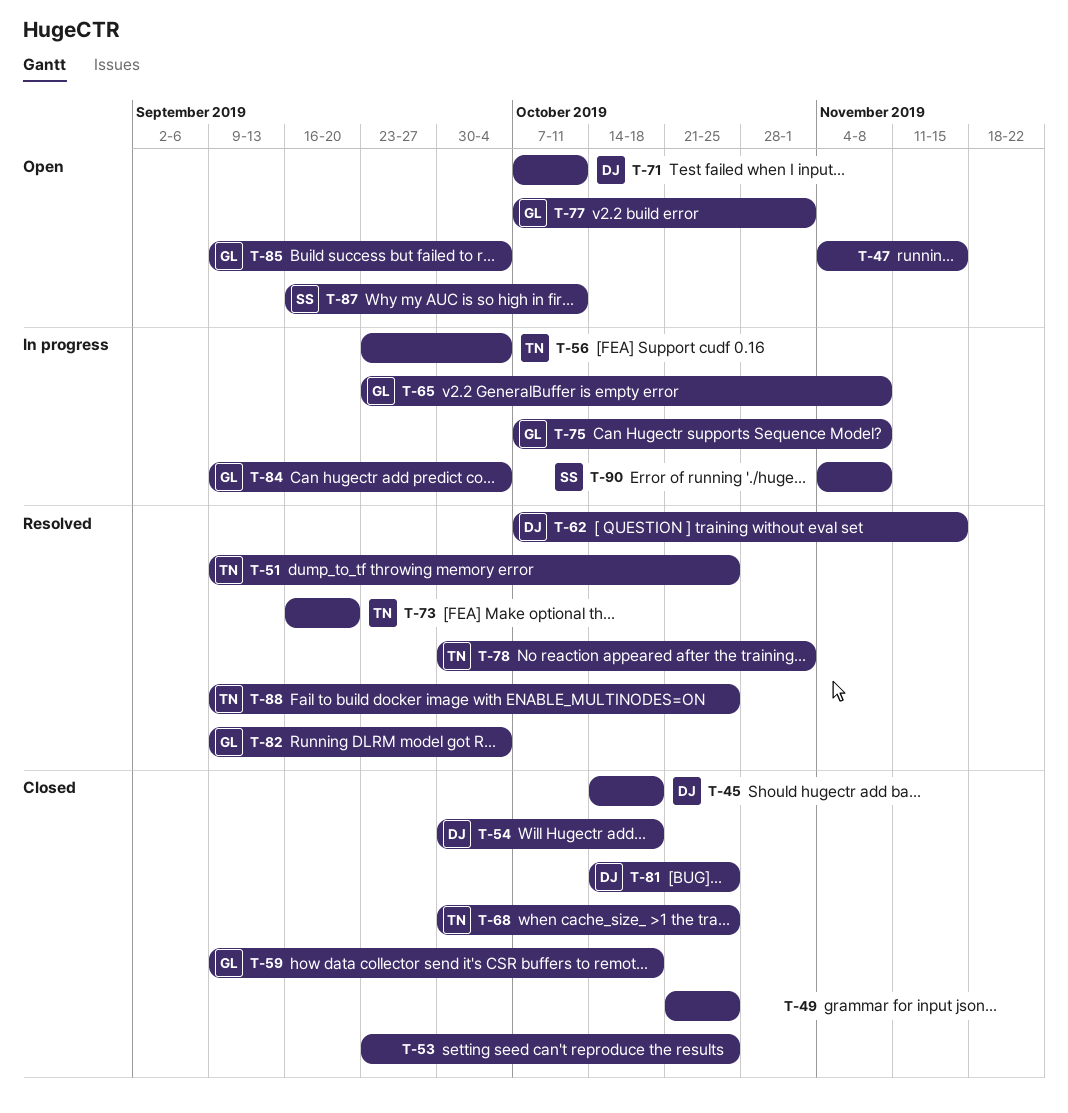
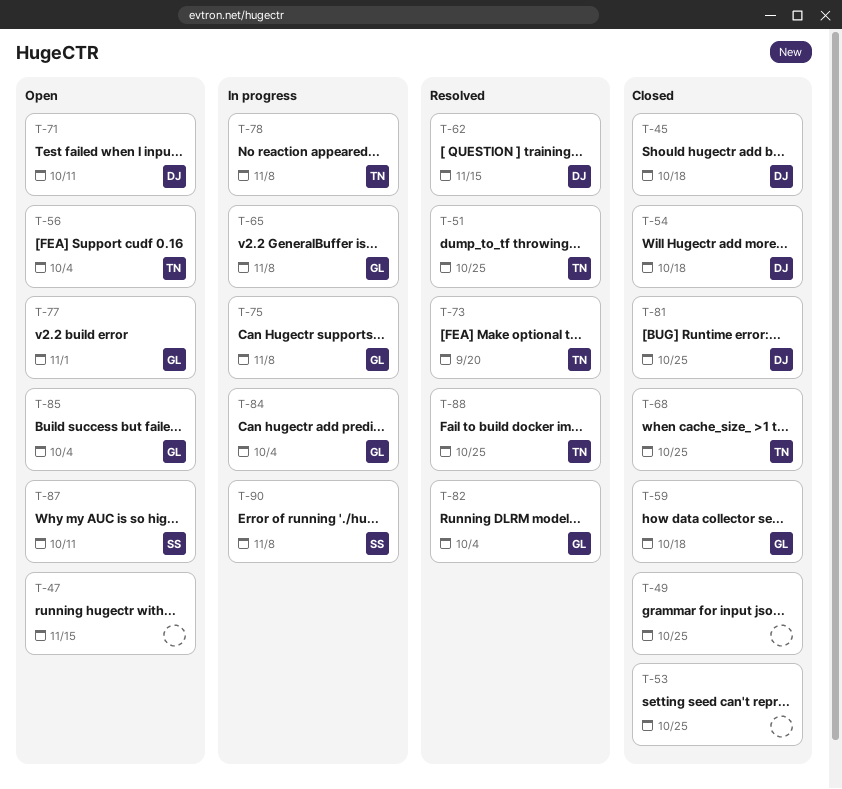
T-56, status: In progress -> Open
T-78, status: Resolved -> In progress
T-78, due: Nov 1 -> Nov 8

